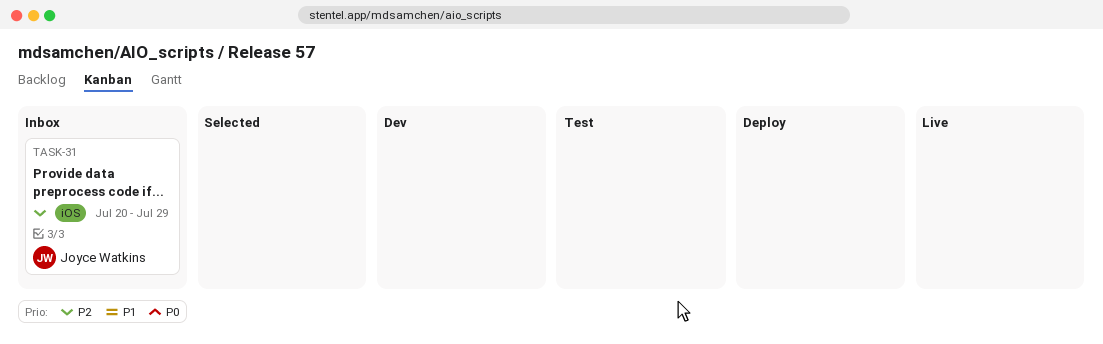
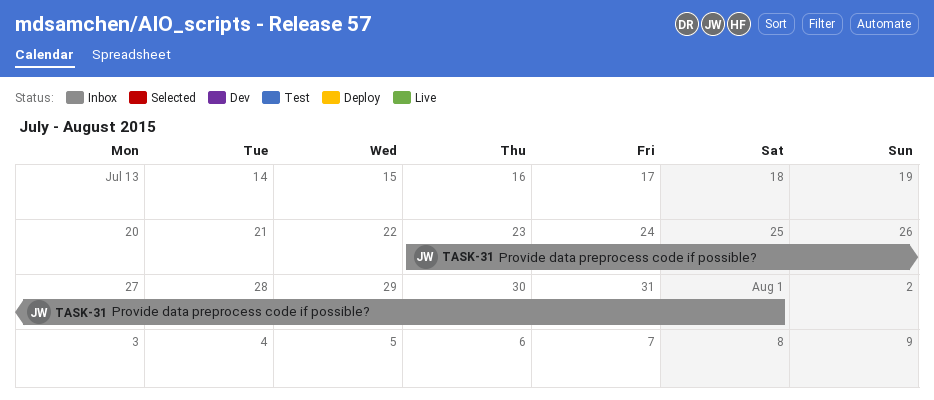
TASK-31, start: Jul 20 -> Jul 23
TASK-31, due: Jul 29 -> Aug 1

